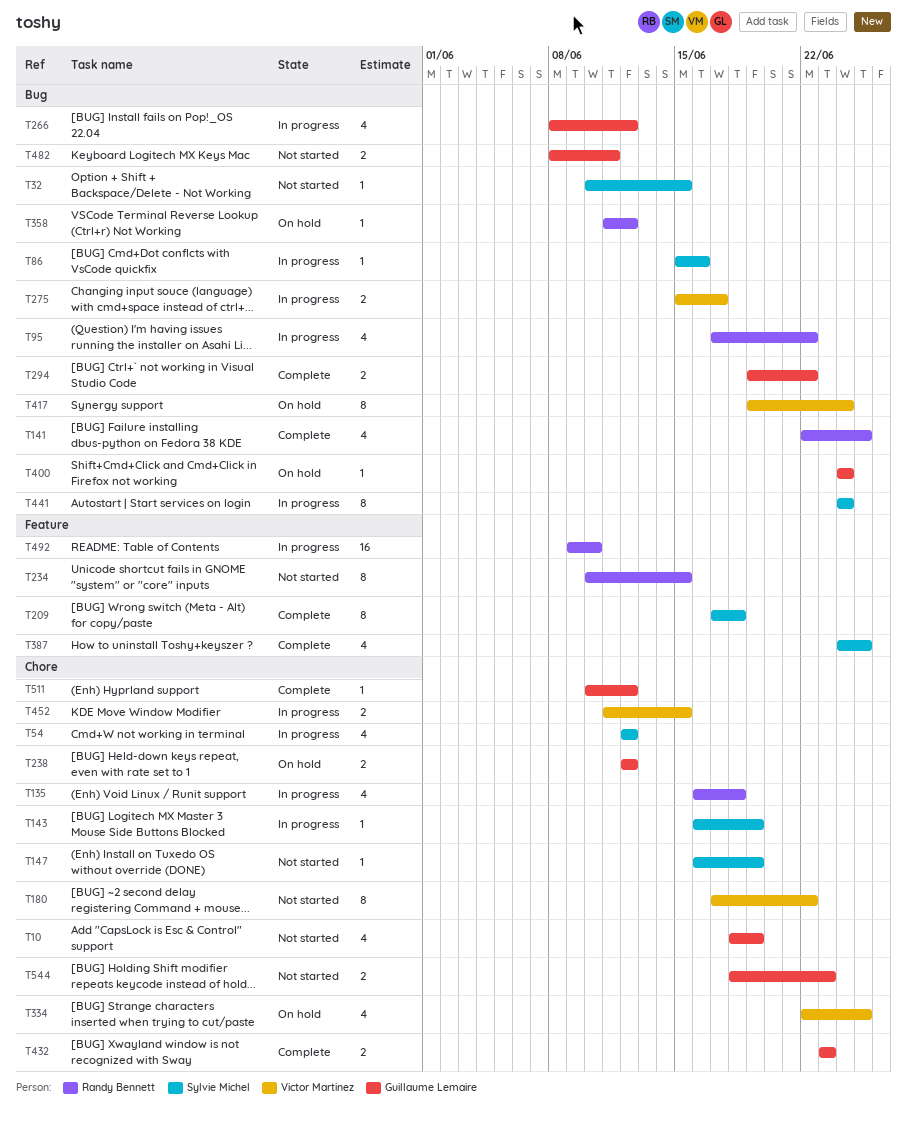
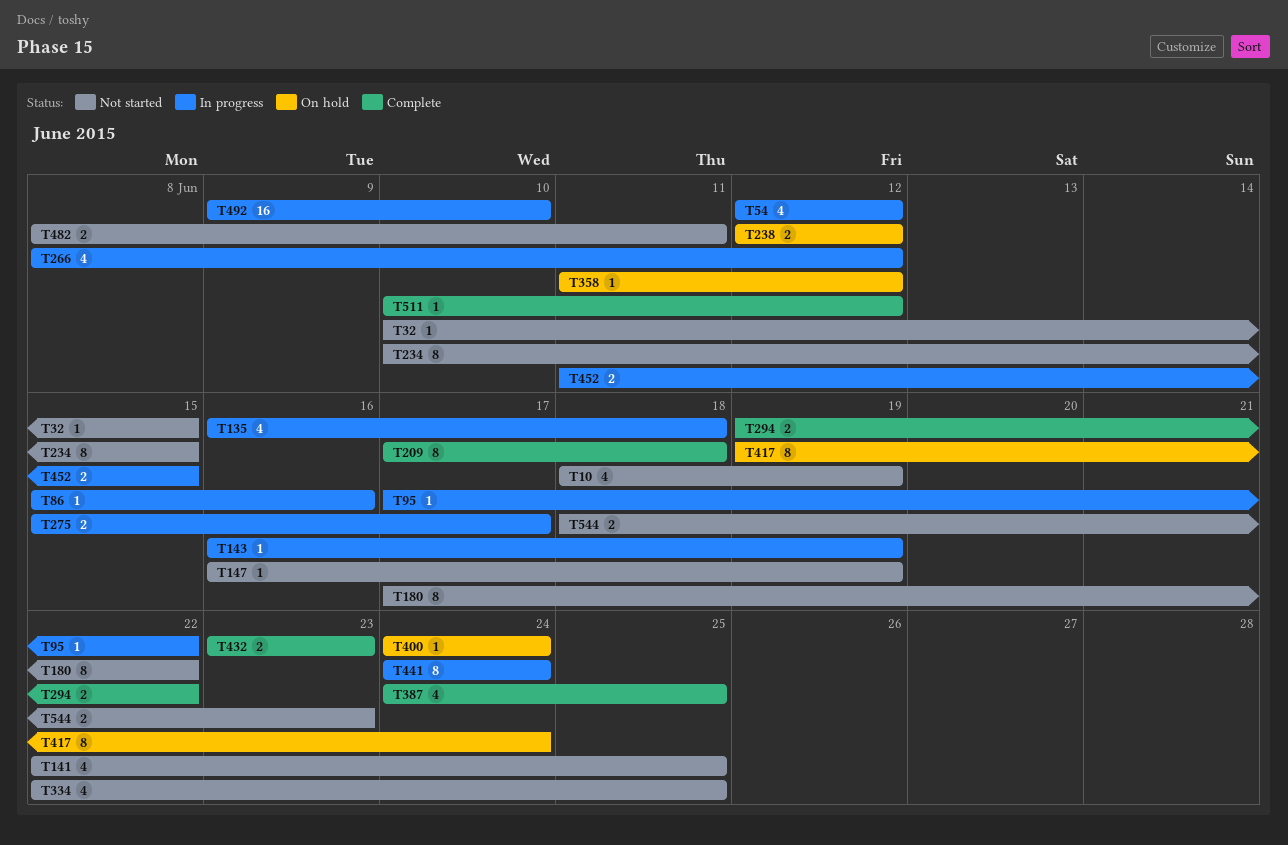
T95, estimate: 4 -> 1
T141, status: Complete -> Not started
T334, status: On hold -> Not started

